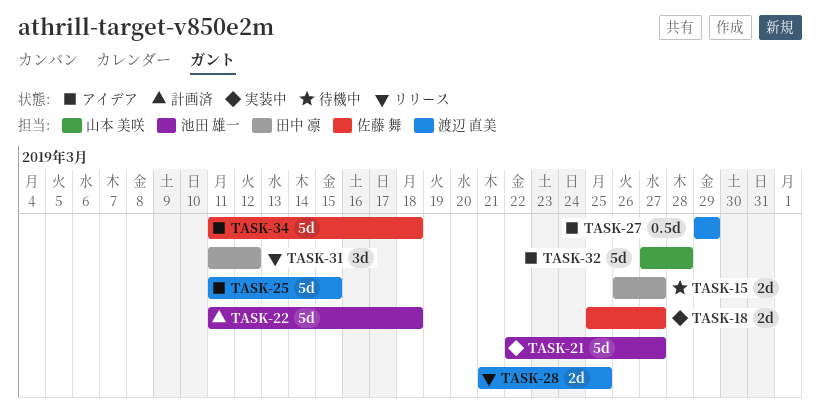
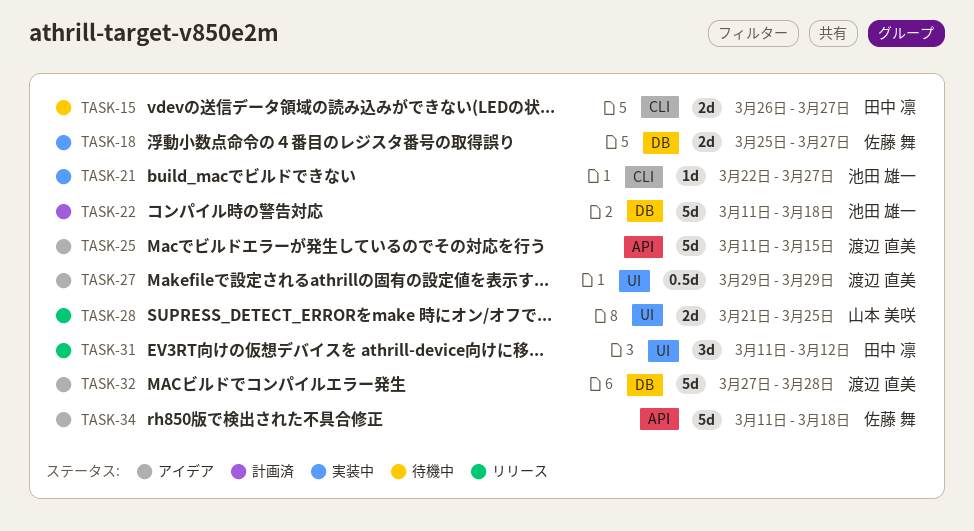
TASK-21, estimate: 5d -> 1d
TASK-28, owner: 渡辺 直美 -> 山本 美咲
TASK-32, owner: 山本 美咲 -> 渡辺 直美

